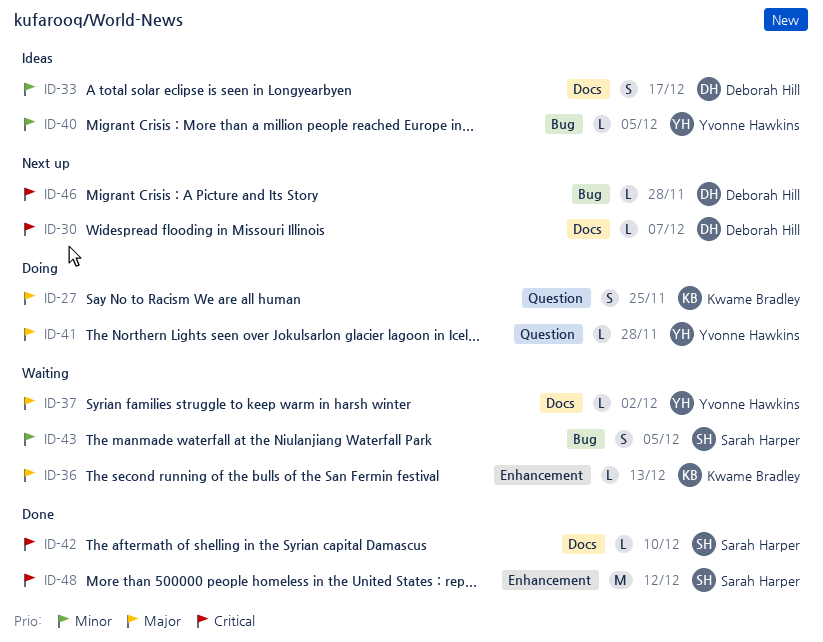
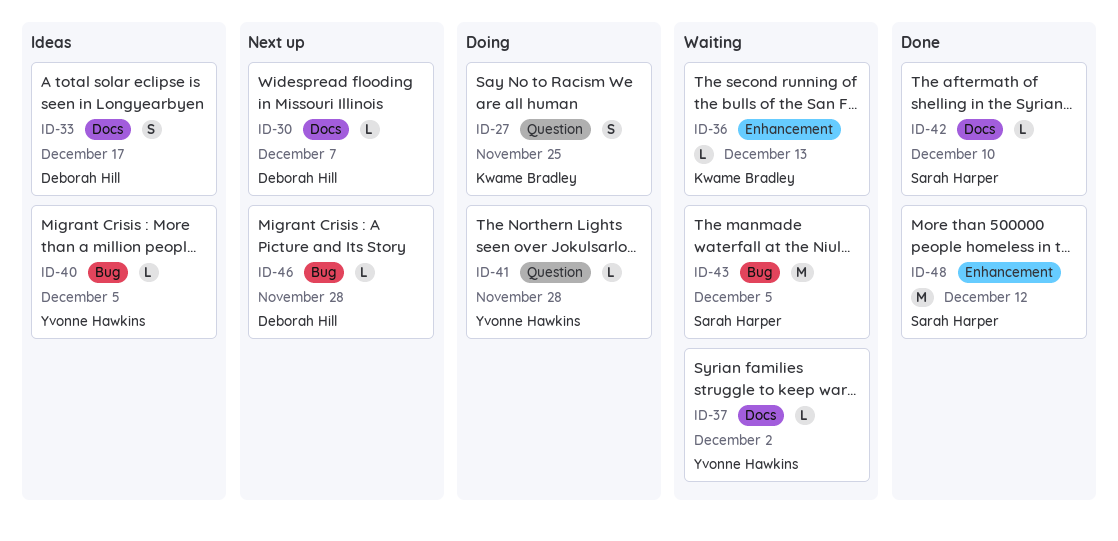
ID-43, estimate: S -> M

